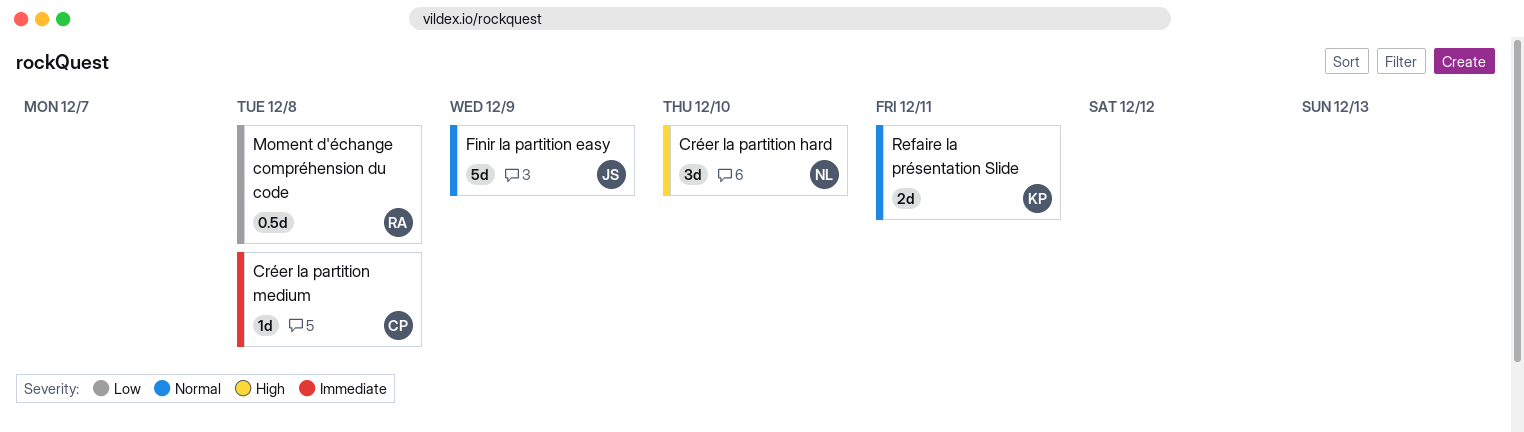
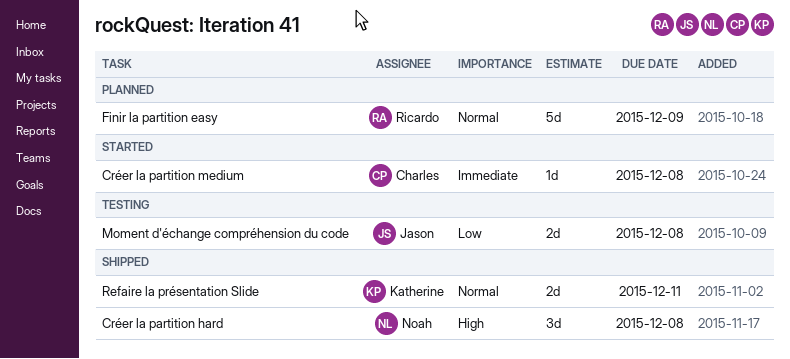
Créer la partition hard, due: Dec 10 -> Dec 8
Finir la partition easy, owner: Jason -> Ricardo
Moment d'échange compréhension du code, owner: Ricardo -> Jason
Moment d'échange compréhension du code, estimate: 0.5d -> 2d

